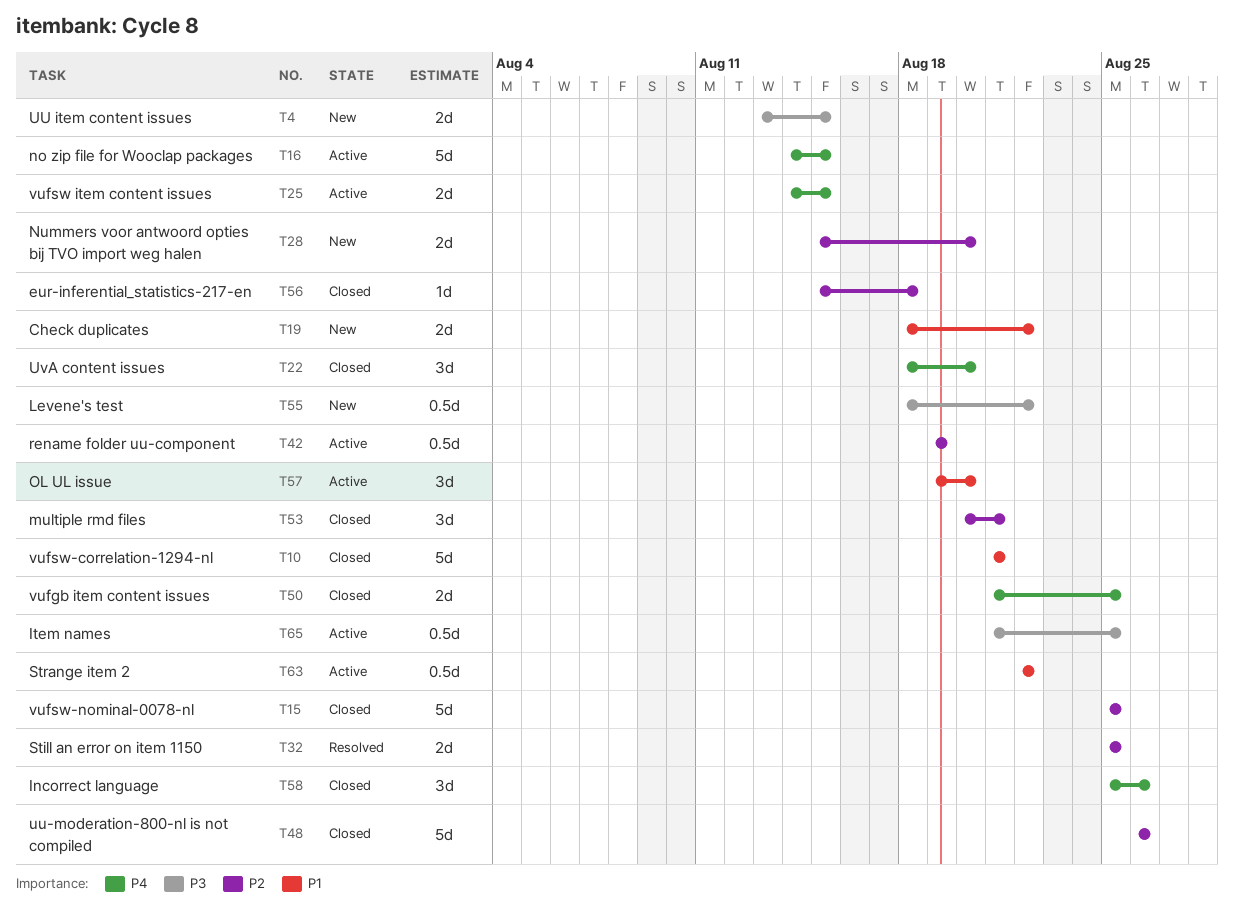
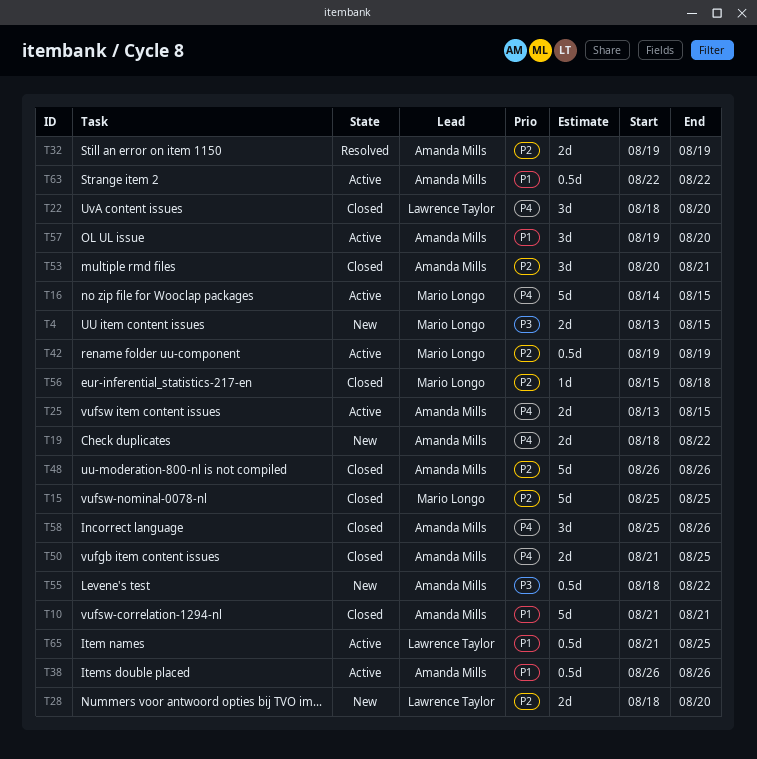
T19, priority: P1 -> P4
T25, start: Aug 14 -> Aug 13
T28, start: Aug 15 -> Aug 18
T32, start: Aug 25 -> Aug 19
T32, due: Aug 25 -> Aug 19
T38: none -> present
T65, priority: P3 -> P1

